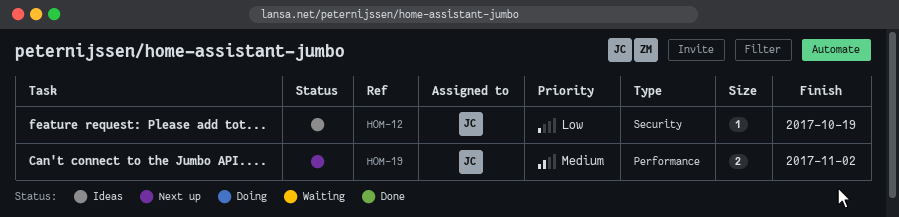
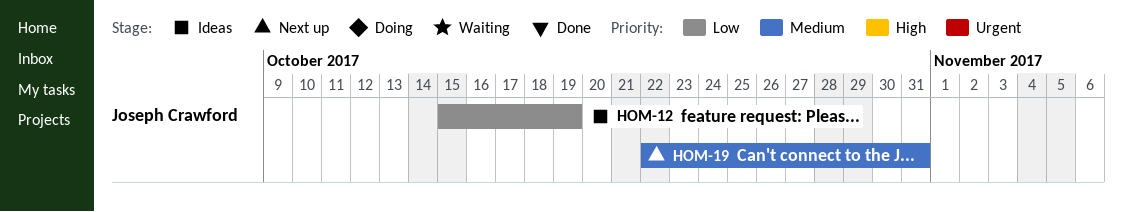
HOM-19, due: Nov 2 -> Oct 31

